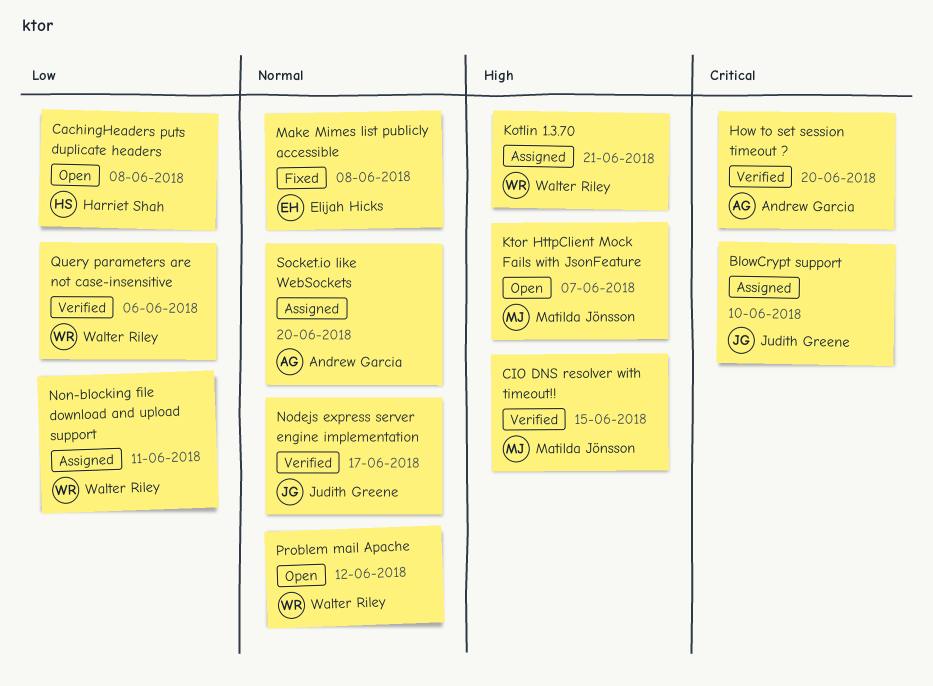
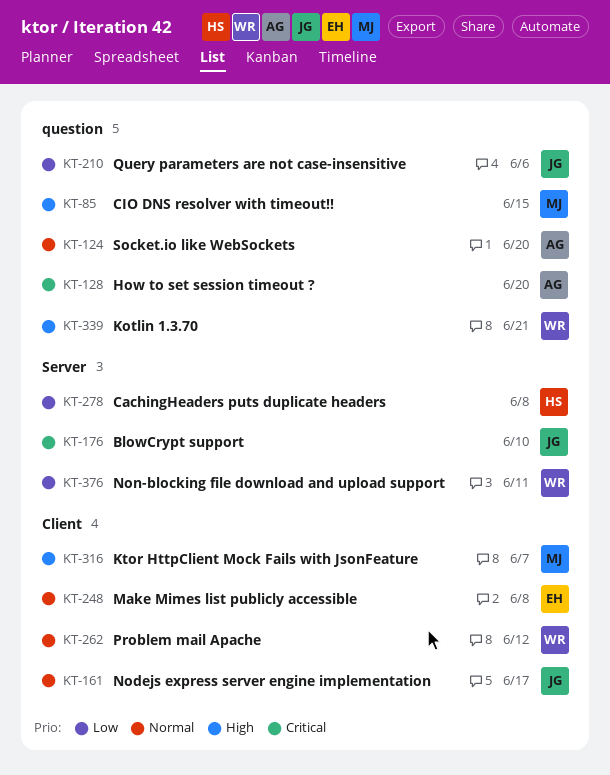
Query parameters are not case-insensitive, owner: Walter Riley -> Judith Greene

